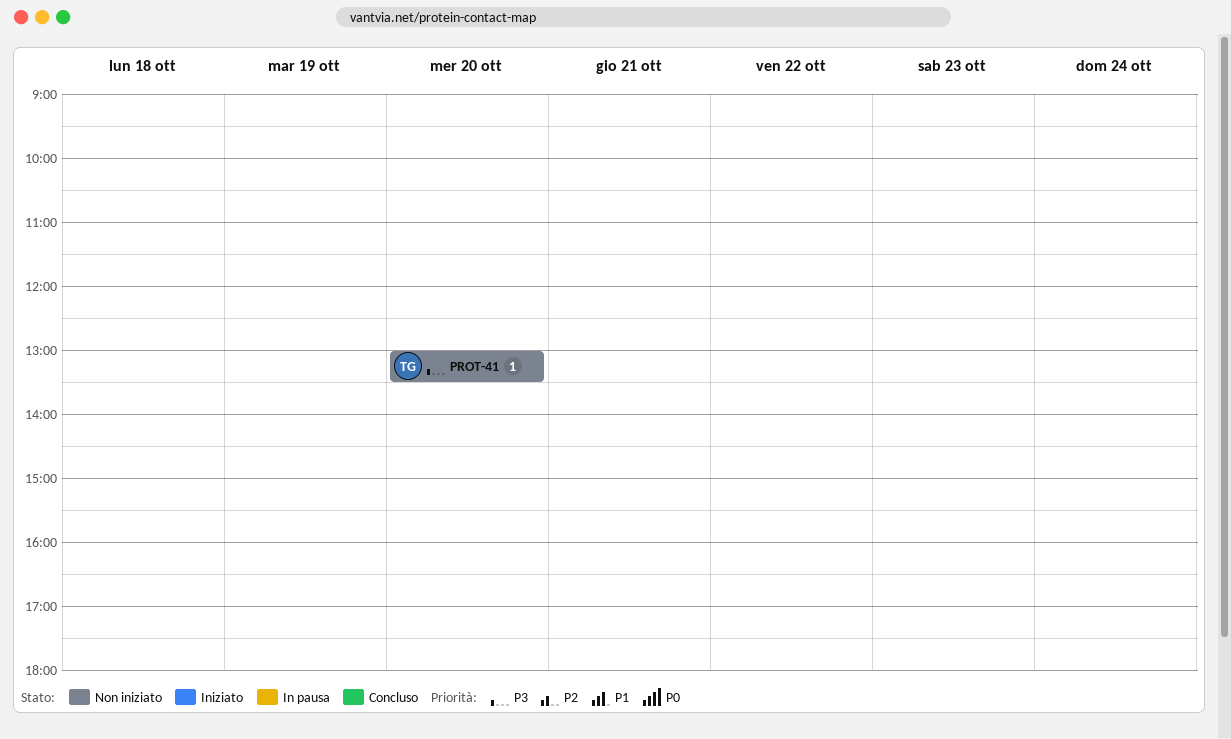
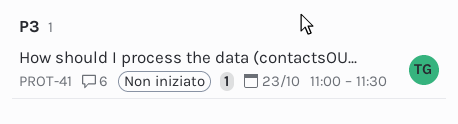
PROT-41, day: Oct 20 -> Oct 23
PROT-41, begins: 13:00 -> 11:00
PROT-41, ends: 13:30 -> 11:30

